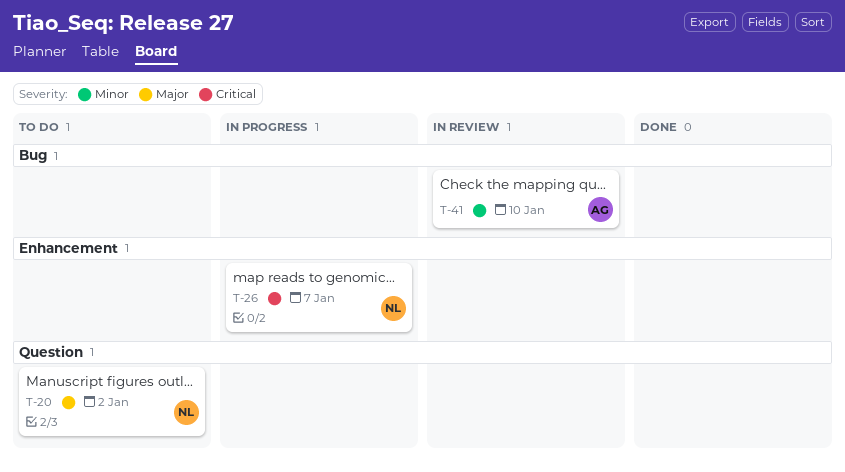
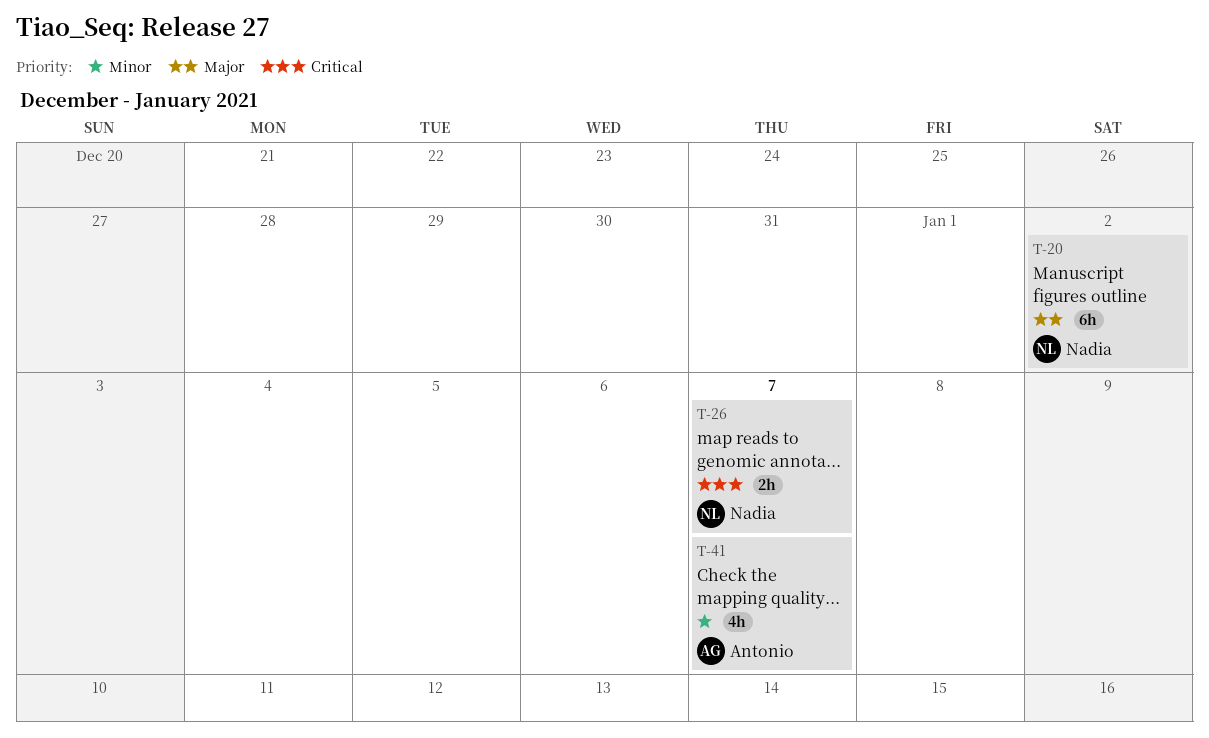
T-41, due: Jan 10 -> Jan 7

